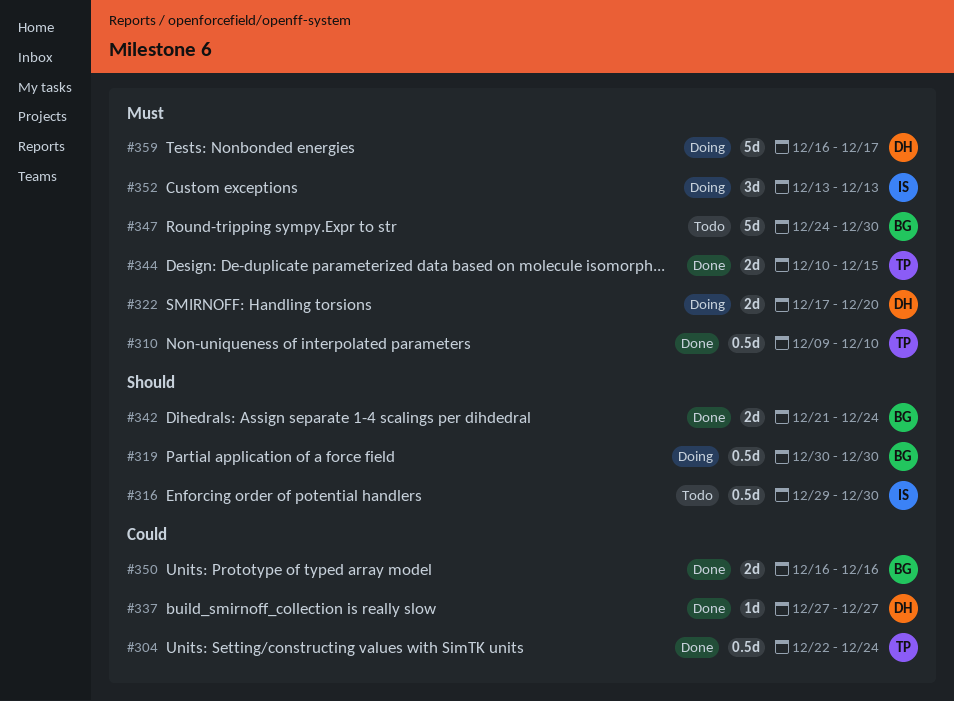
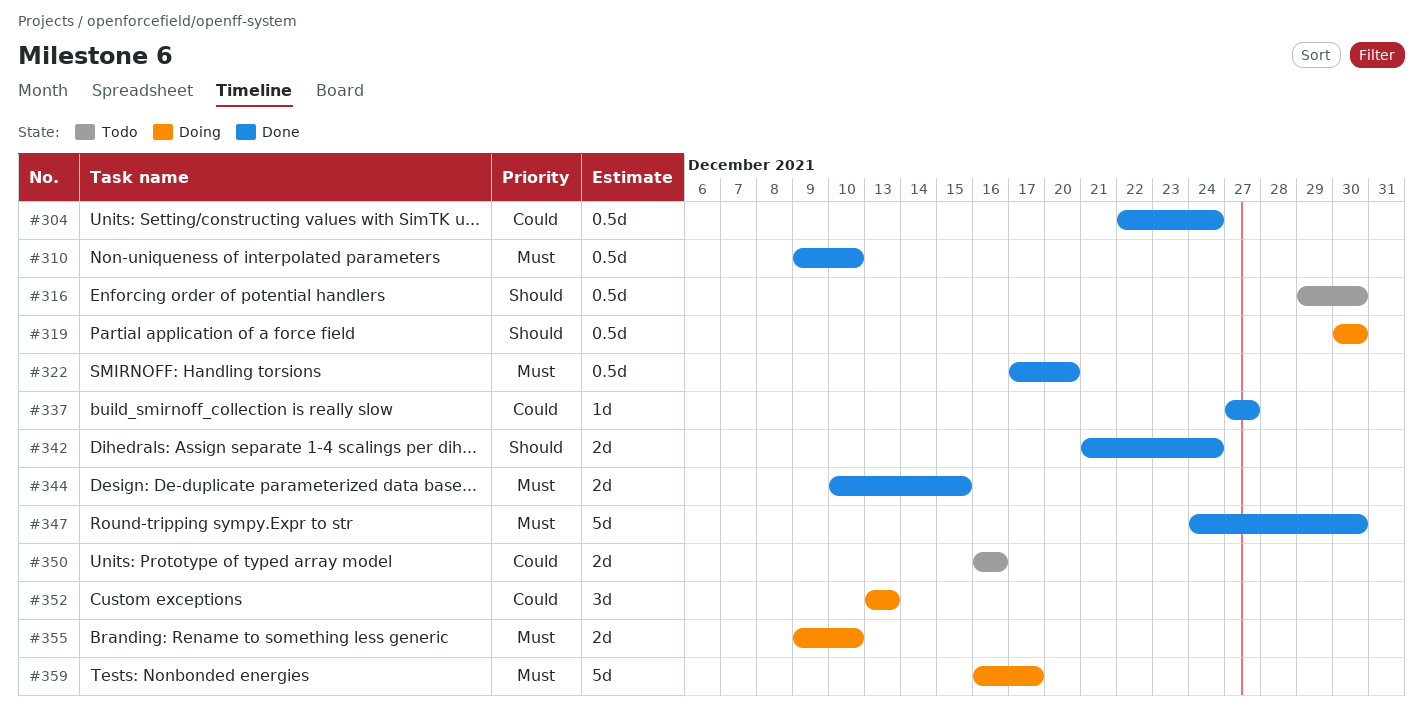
#322, status: Doing -> Done
#322, estimate: 2d -> 0.5d
#347, status: Todo -> Done
#350, status: Done -> Todo
#352, priority: Must -> Could
#355: none -> present

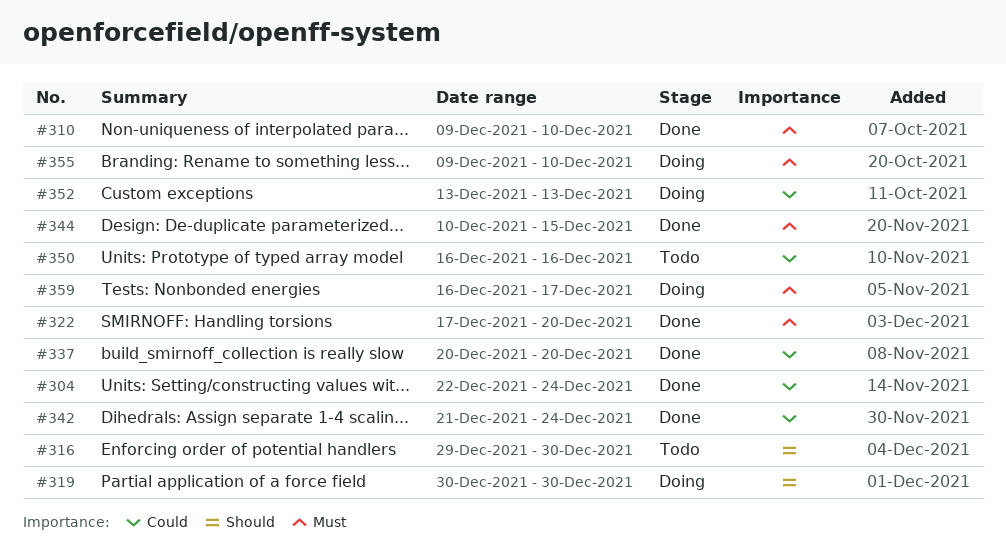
#337, start: Dec 27 -> Dec 20
#337, due: Dec 27 -> Dec 20
#342, priority: Should -> Could
#347: present -> none

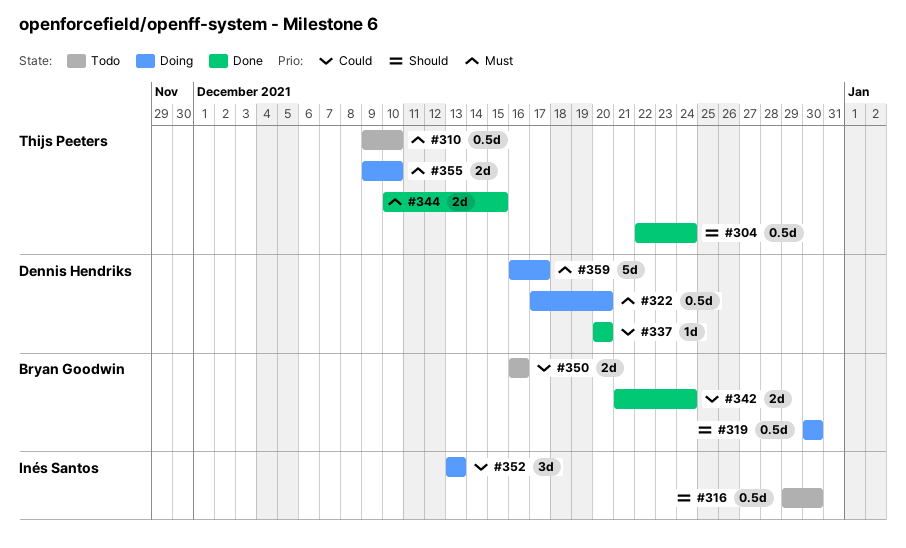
#304, priority: Could -> Should
#310, status: Done -> Todo
#322, status: Done -> Doing

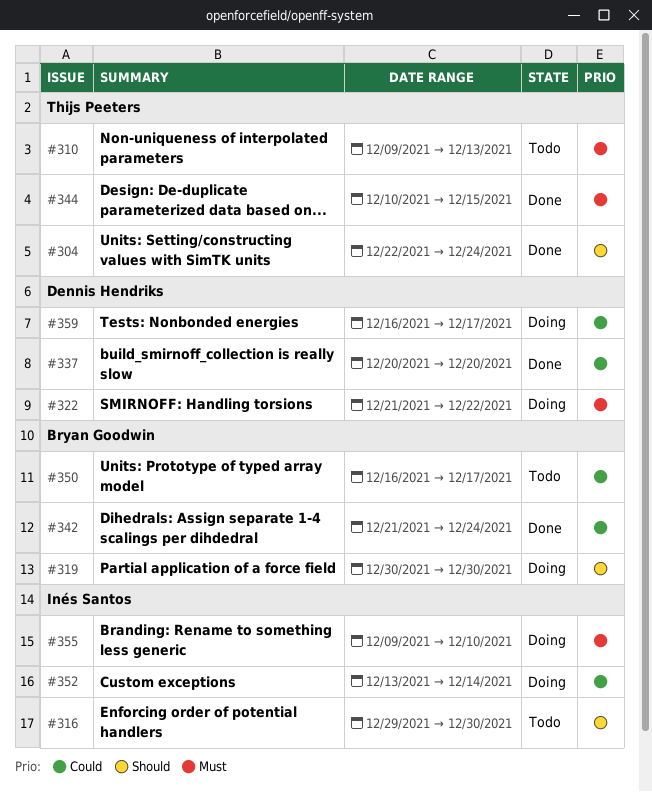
#310, due: Dec 10 -> Dec 13
#322, start: Dec 17 -> Dec 21
#322, due: Dec 20 -> Dec 22
#350, due: Dec 16 -> Dec 17
#352, due: Dec 13 -> Dec 14
#355, owner: Thijs Peeters -> Inés Santos
#359, priority: Must -> Could

